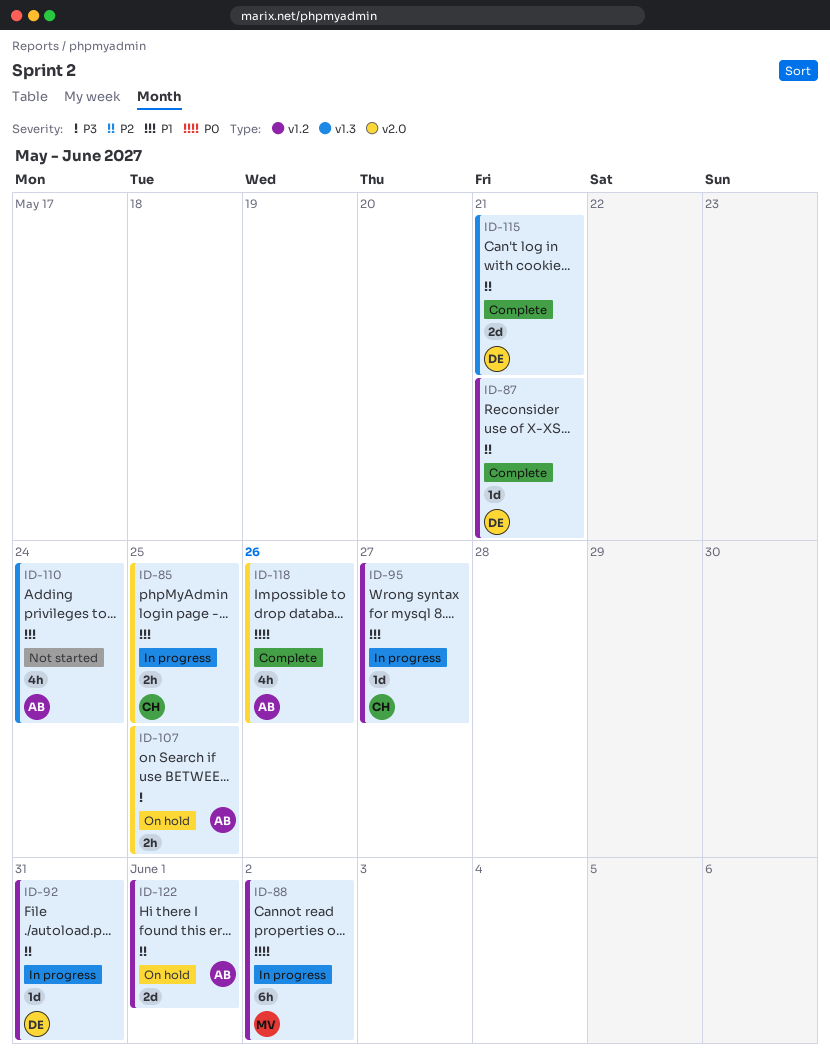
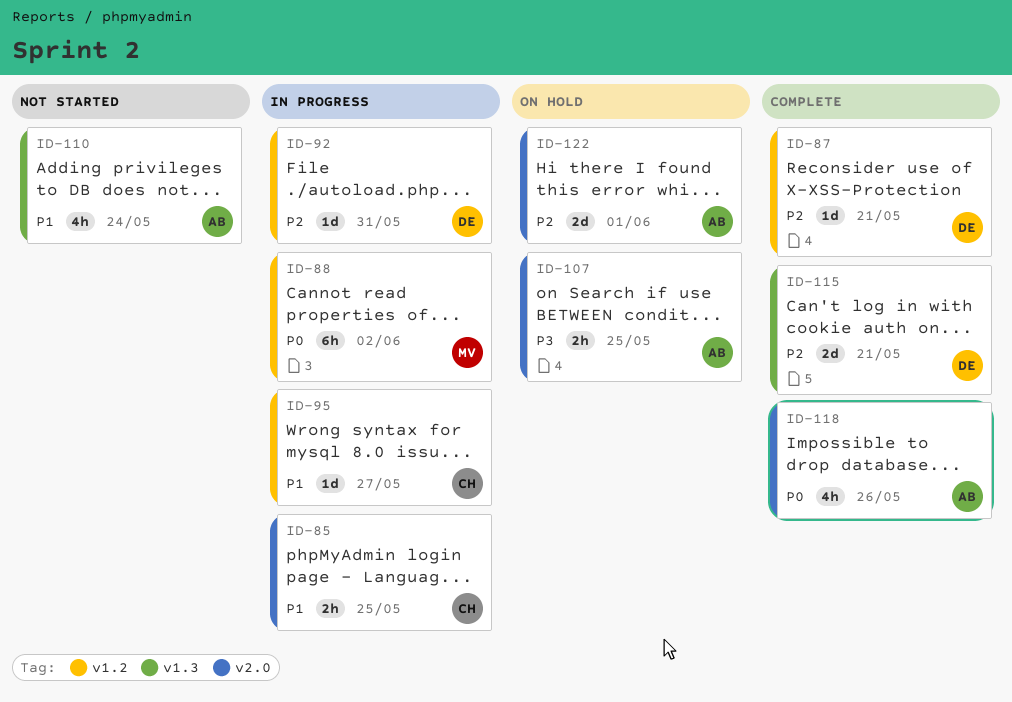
ID-122, label: v1.2 -> v2.0

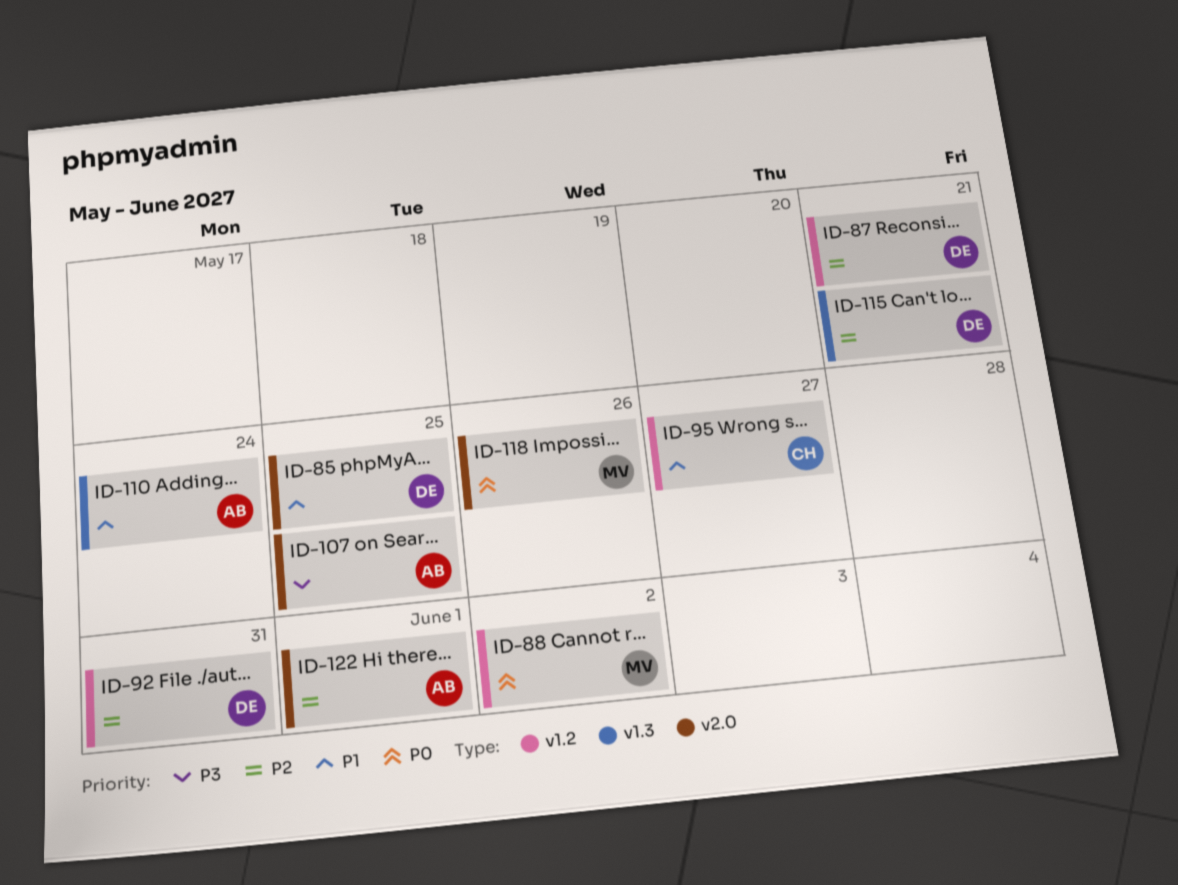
ID-85, owner: CH -> DE
ID-118, owner: AB -> MV

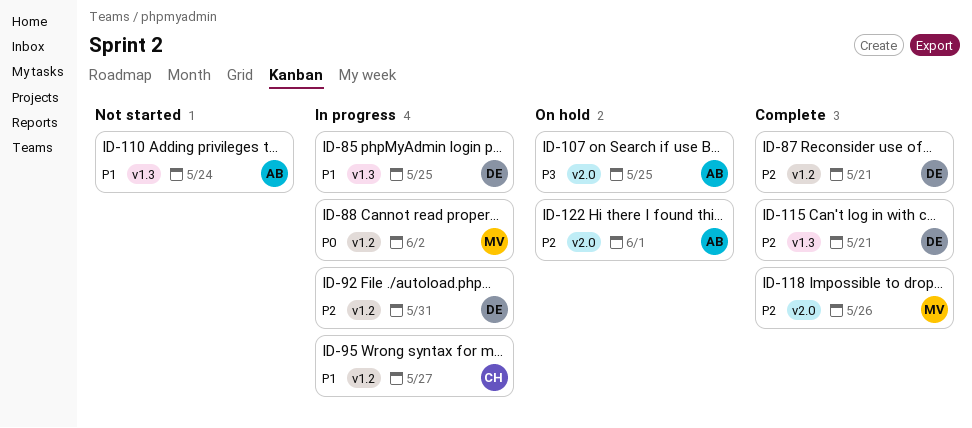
ID-85, label: v2.0 -> v1.3
ID-118, priority: P0 -> P2

